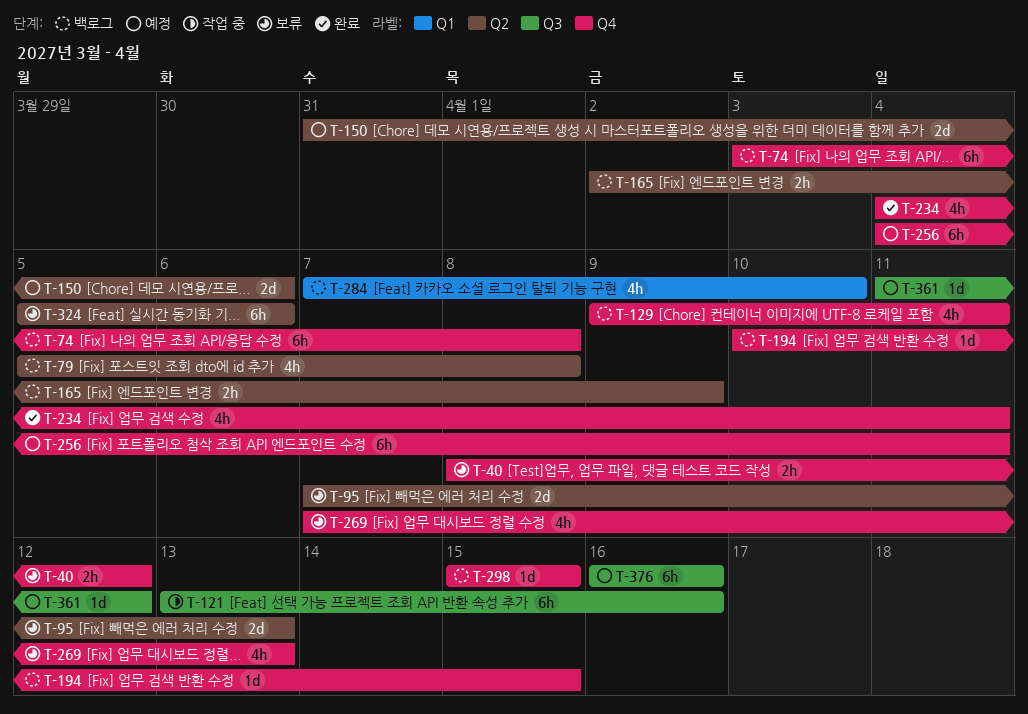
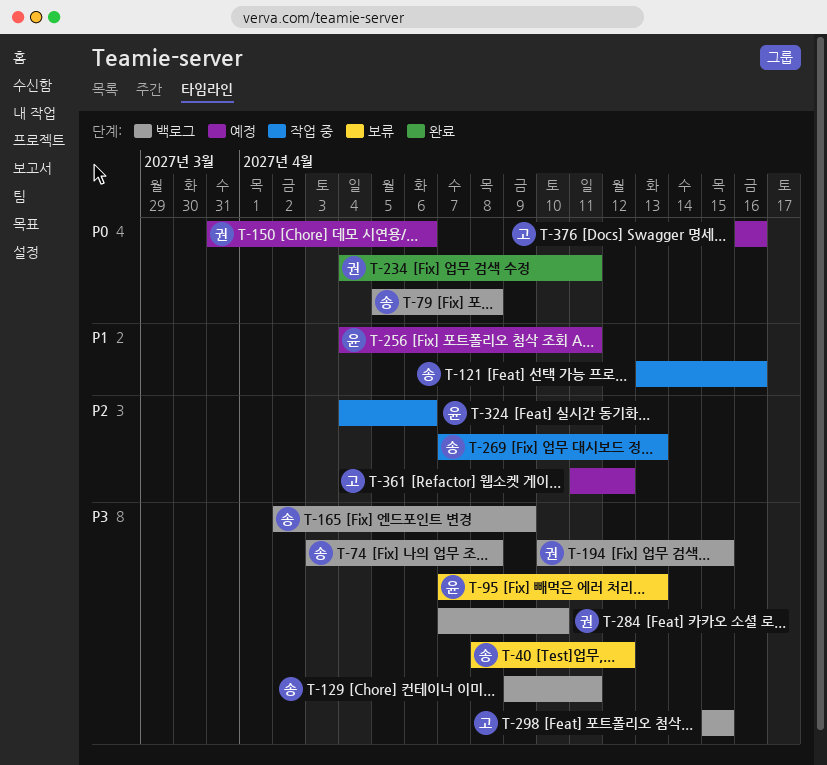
T-269, status: 보류 -> 작업 중
T-324, status: 보류 -> 작업 중
T-324, start: Apr 5 -> Apr 4

